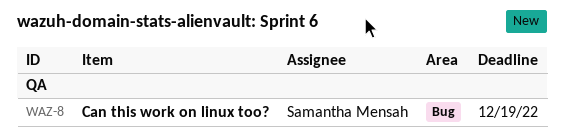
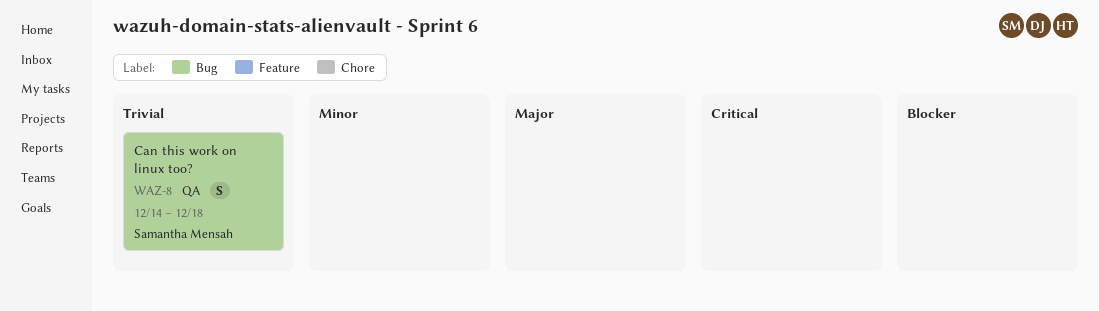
WAZ-8, due: Dec 19 -> Dec 18

